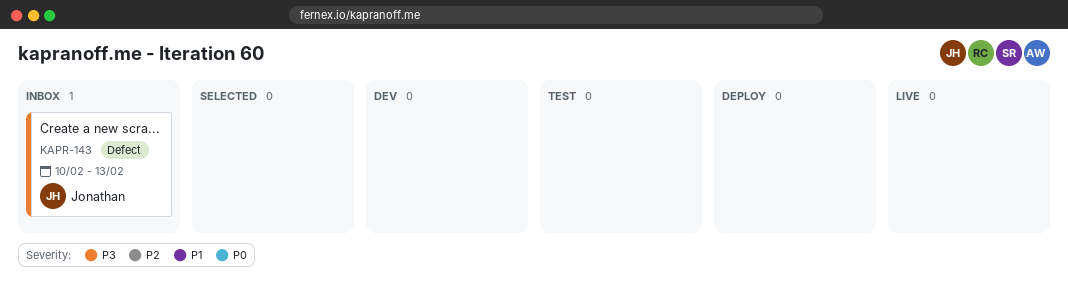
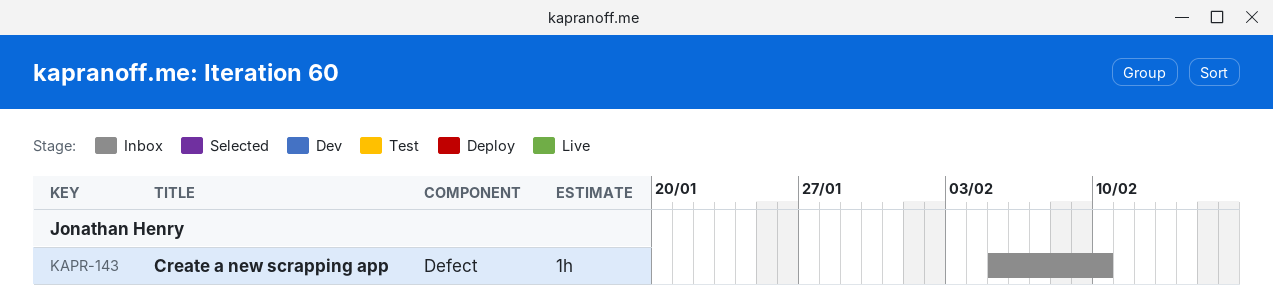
KAPR-143, start: Feb 10 -> Feb 5
KAPR-143, due: Feb 13 -> Feb 10

